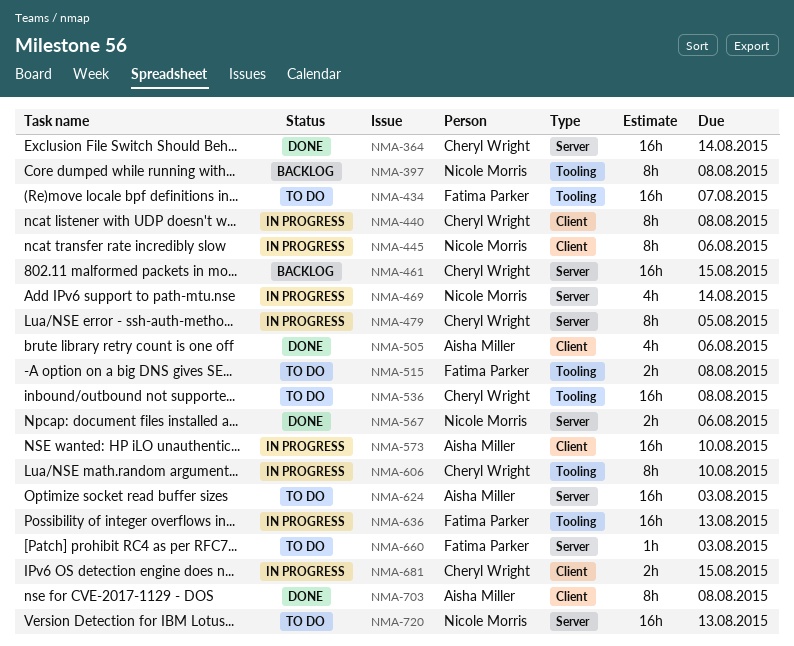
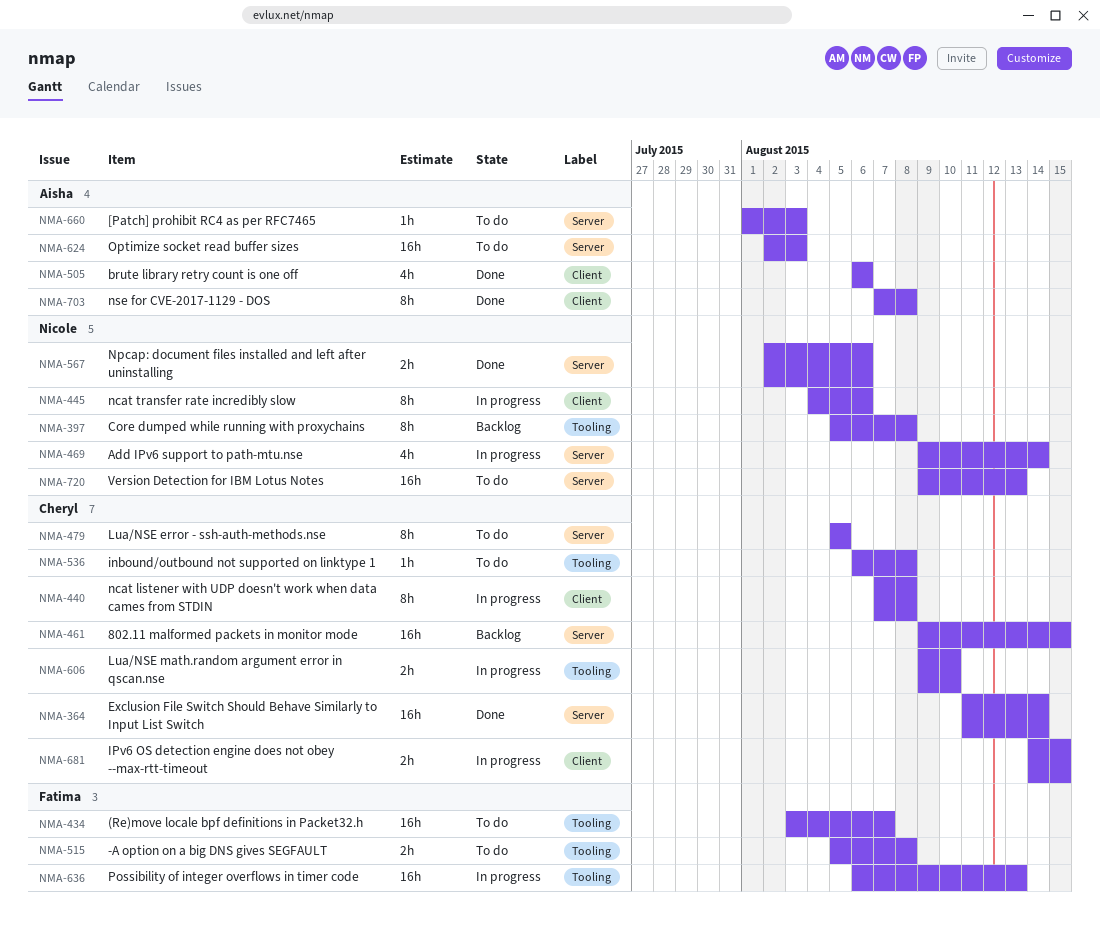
NMA-479, status: In progress -> To do
NMA-536, estimate: 16h -> 1h
NMA-573: present -> none
NMA-606, estimate: 8h -> 2h
NMA-660, owner: Fatima Parker -> Aisha Miller

